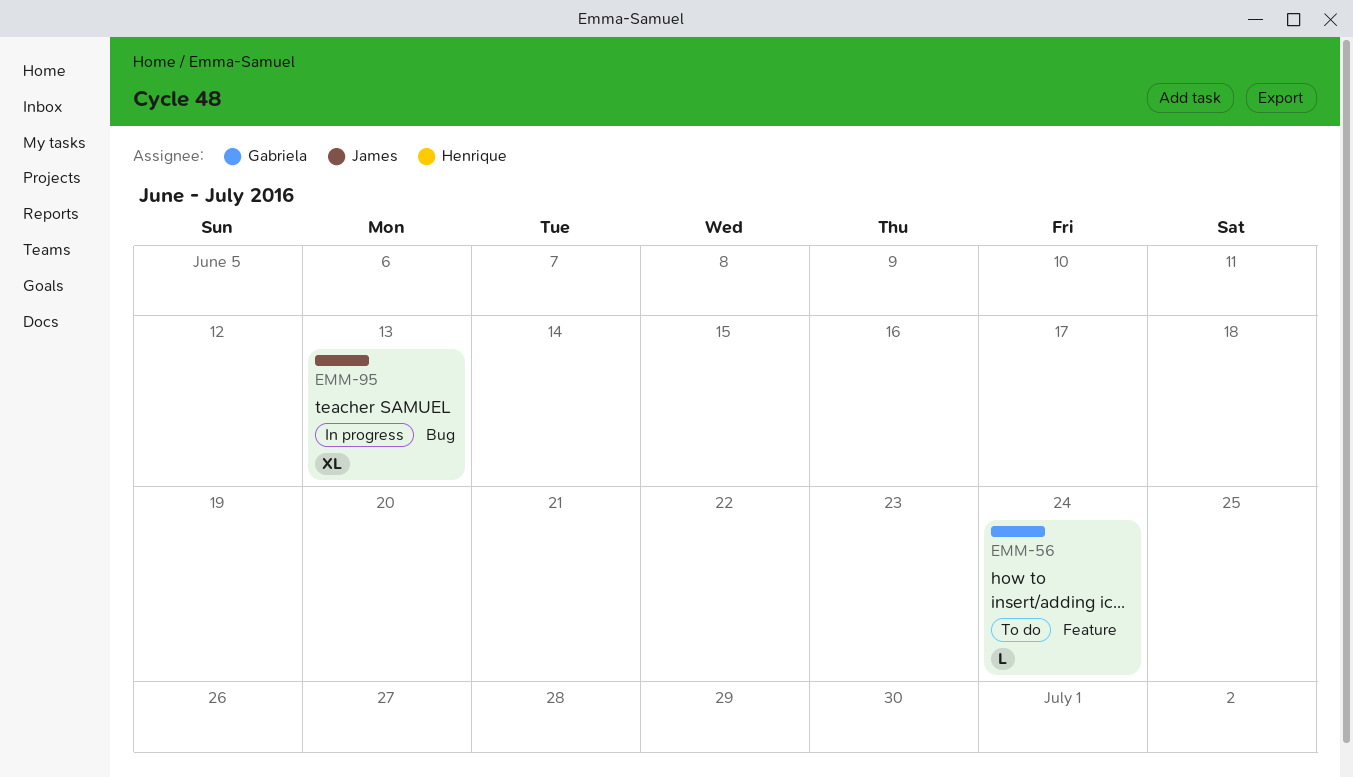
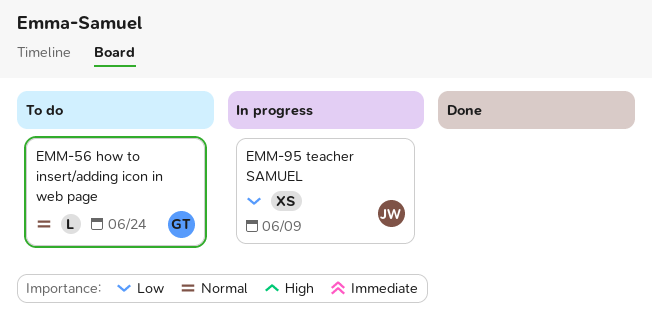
EMM-95, estimate: XL -> XS
EMM-95, due: Jun 13 -> Jun 9

